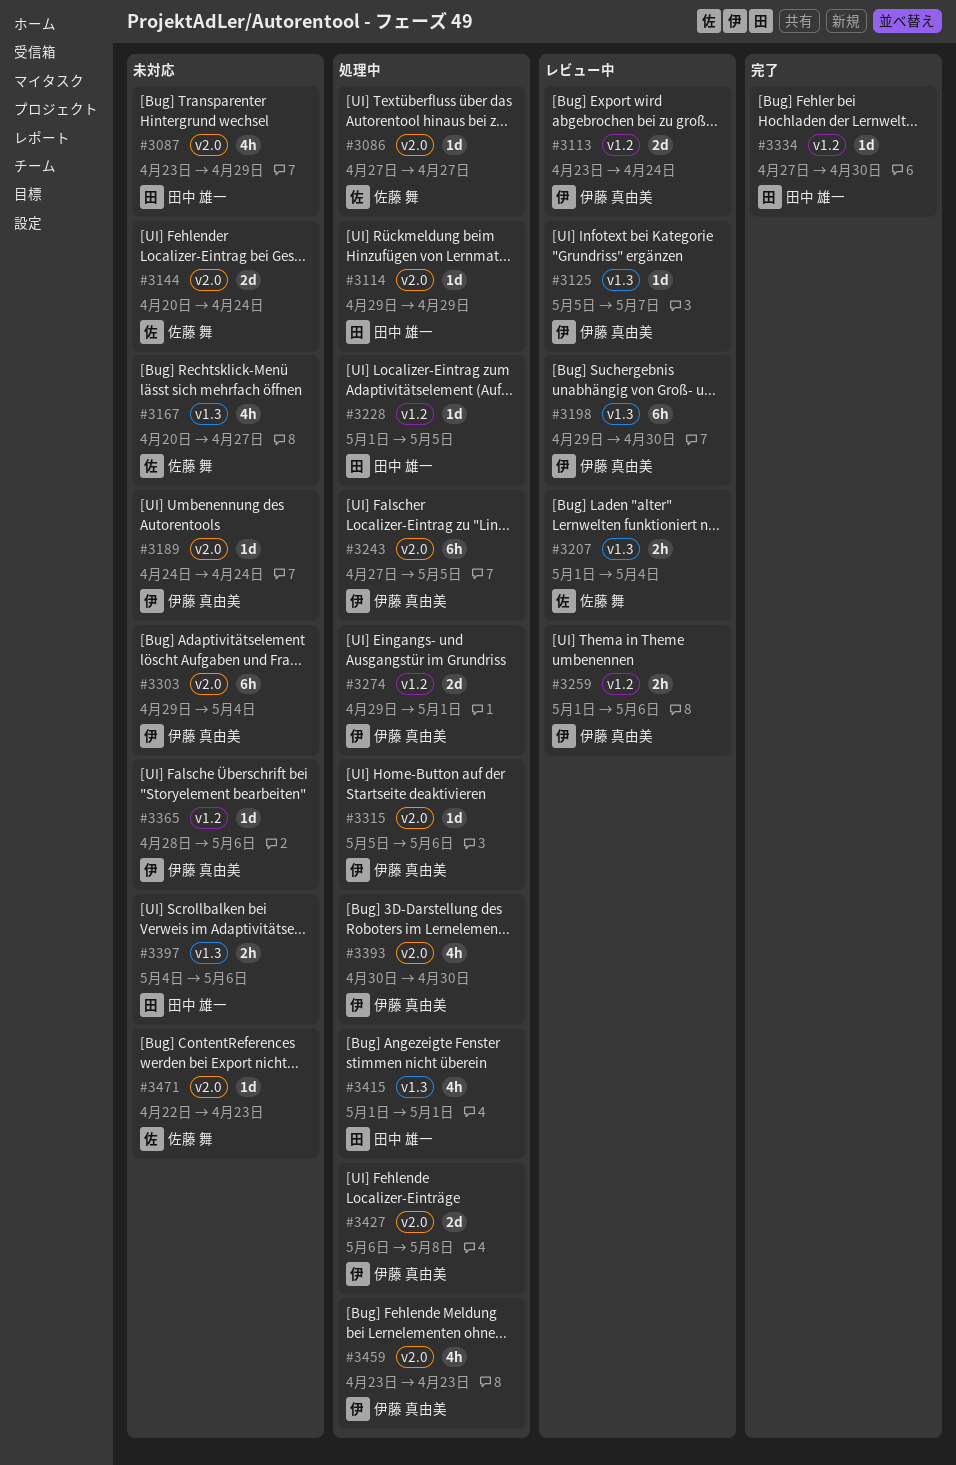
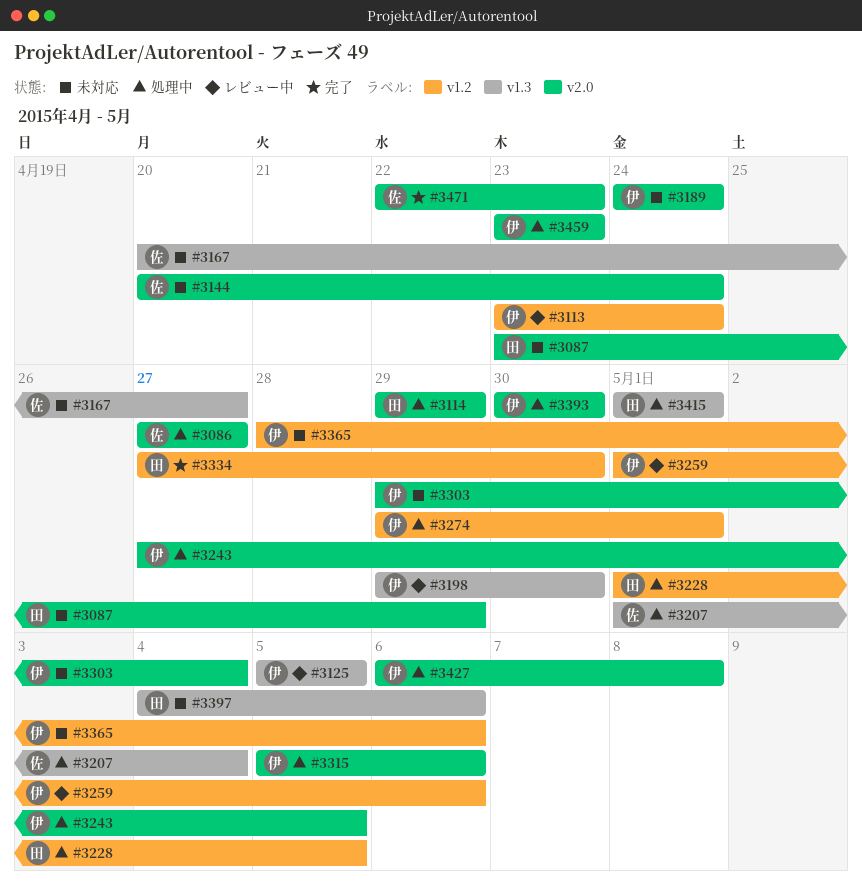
#3125, due: May 7 -> May 5
#3207, status: レビュー中 -> 処理中
#3471, status: 未対応 -> 完了

